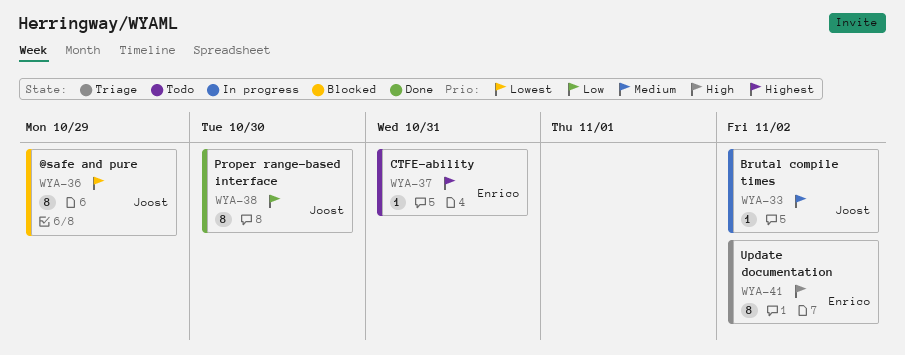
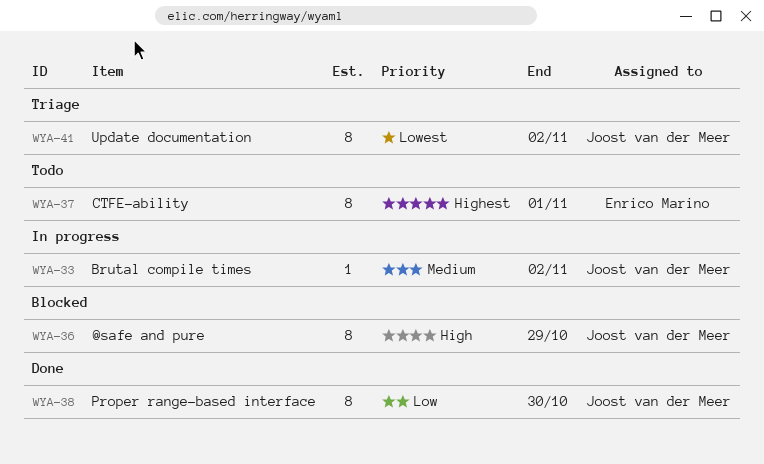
WYA-36, priority: Lowest -> High
WYA-37, estimate: 1 -> 8
WYA-37, due: Oct 31 -> Nov 1
WYA-41, owner: Enrico Marino -> Joost van der Meer
WYA-41, priority: High -> Lowest

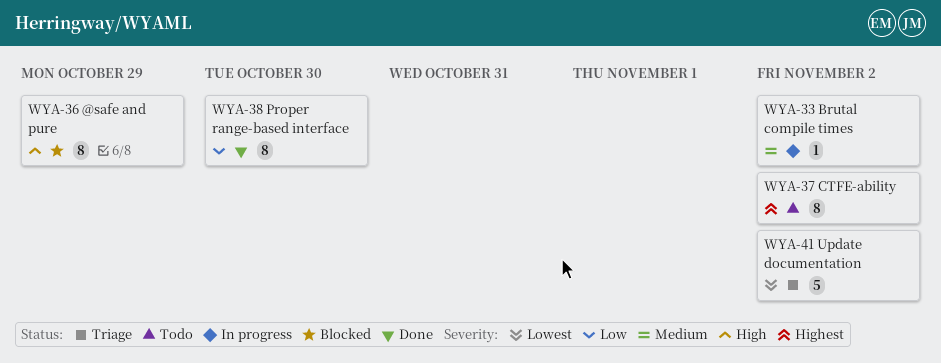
WYA-37, due: Nov 1 -> Nov 2
WYA-41, estimate: 8 -> 5

